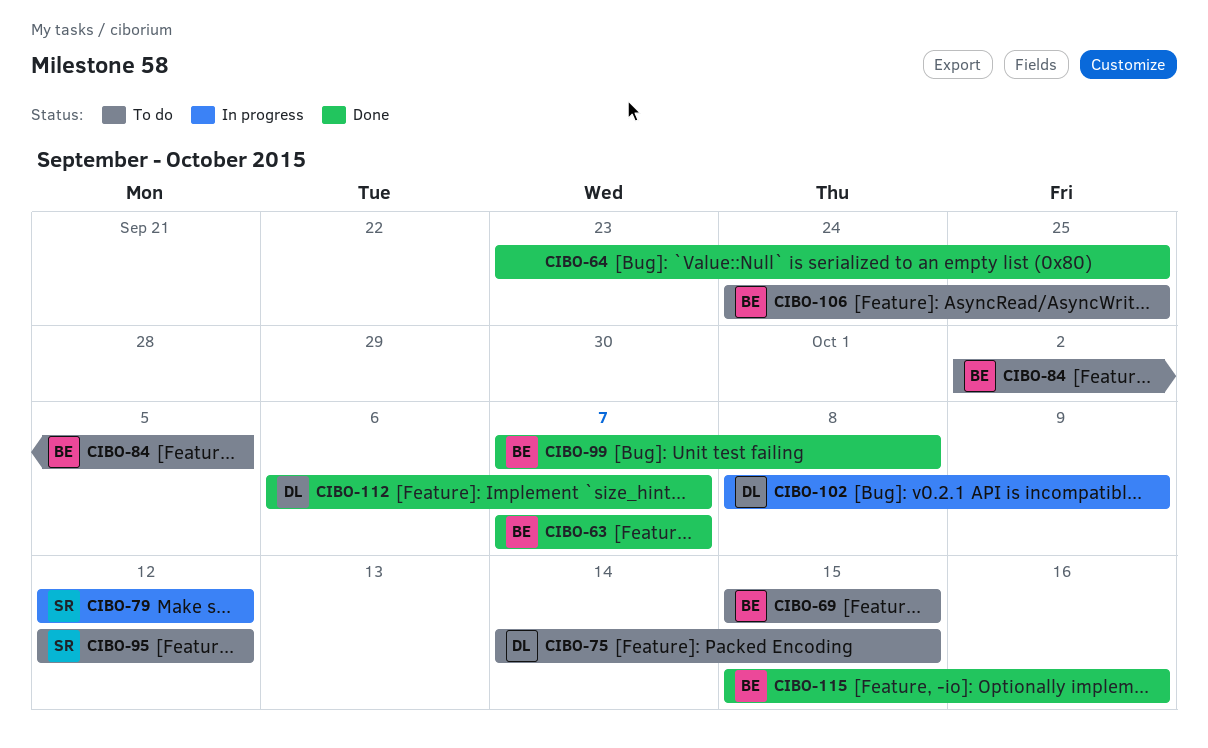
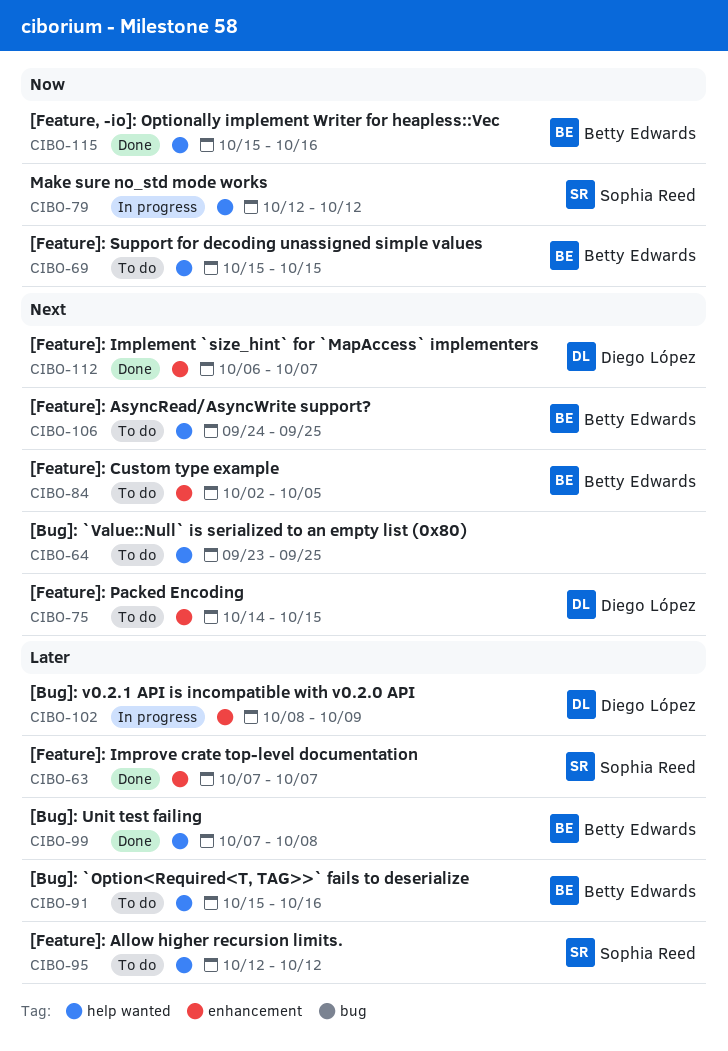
CIBO-63, owner: Betty Edwards -> Sophia Reed
CIBO-64, status: Done -> To do
CIBO-91: none -> present

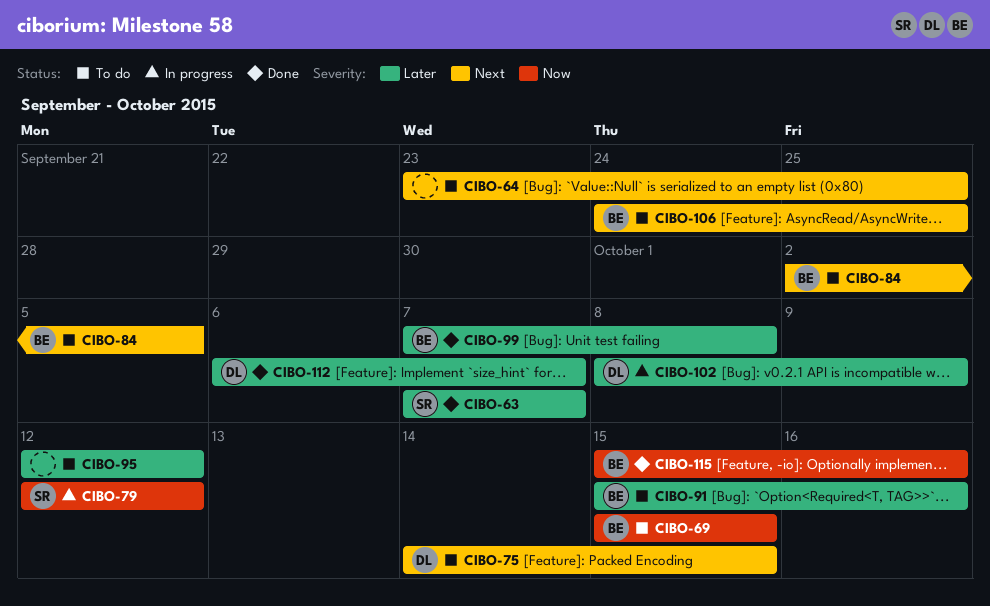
CIBO-95, owner: Sophia Reed -> none
CIBO-112, priority: Next -> Later

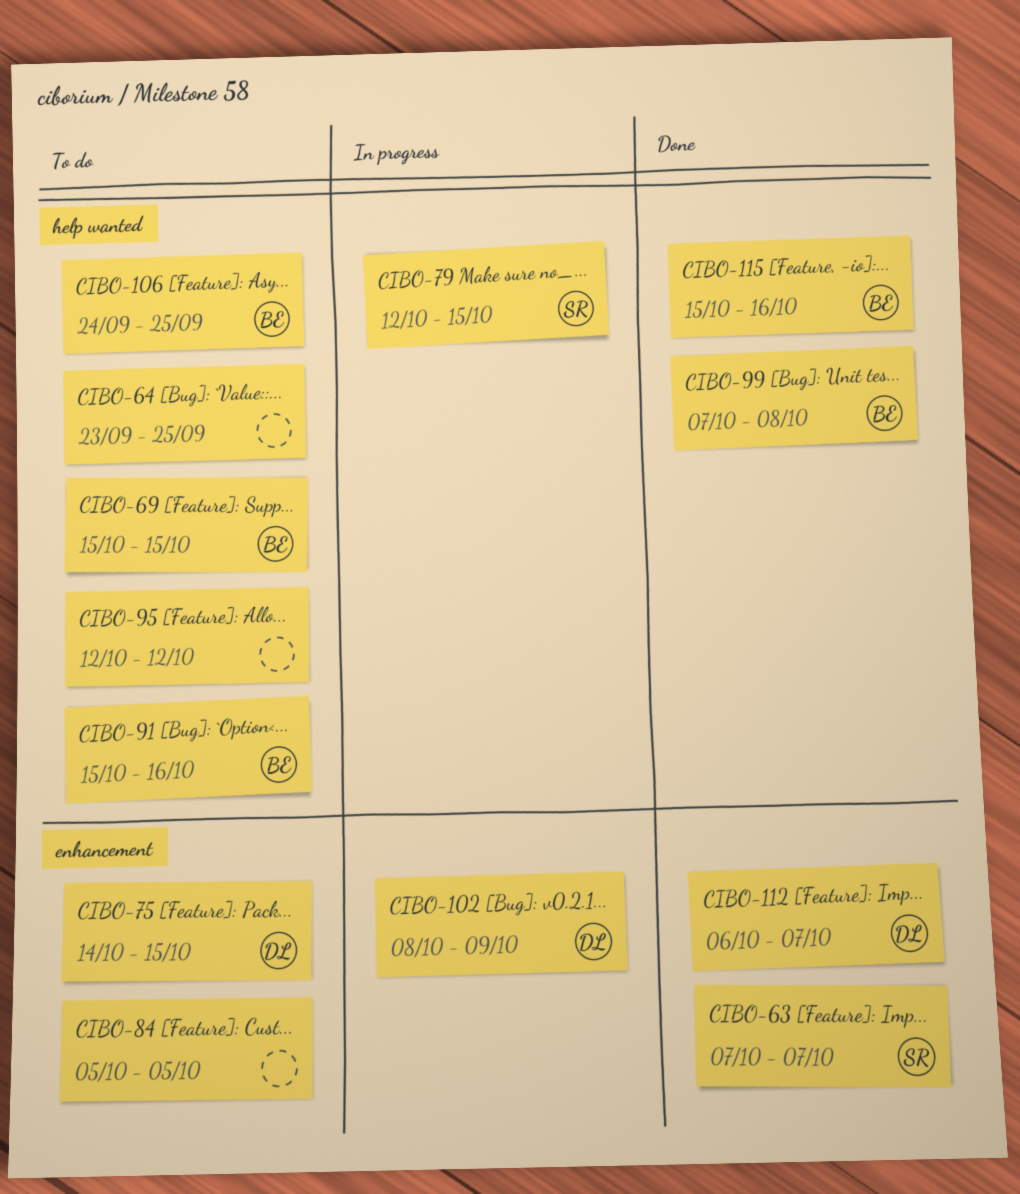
CIBO-79, due: Oct 12 -> Oct 15
CIBO-84, owner: BE -> none
CIBO-84, start: Oct 2 -> Oct 5

